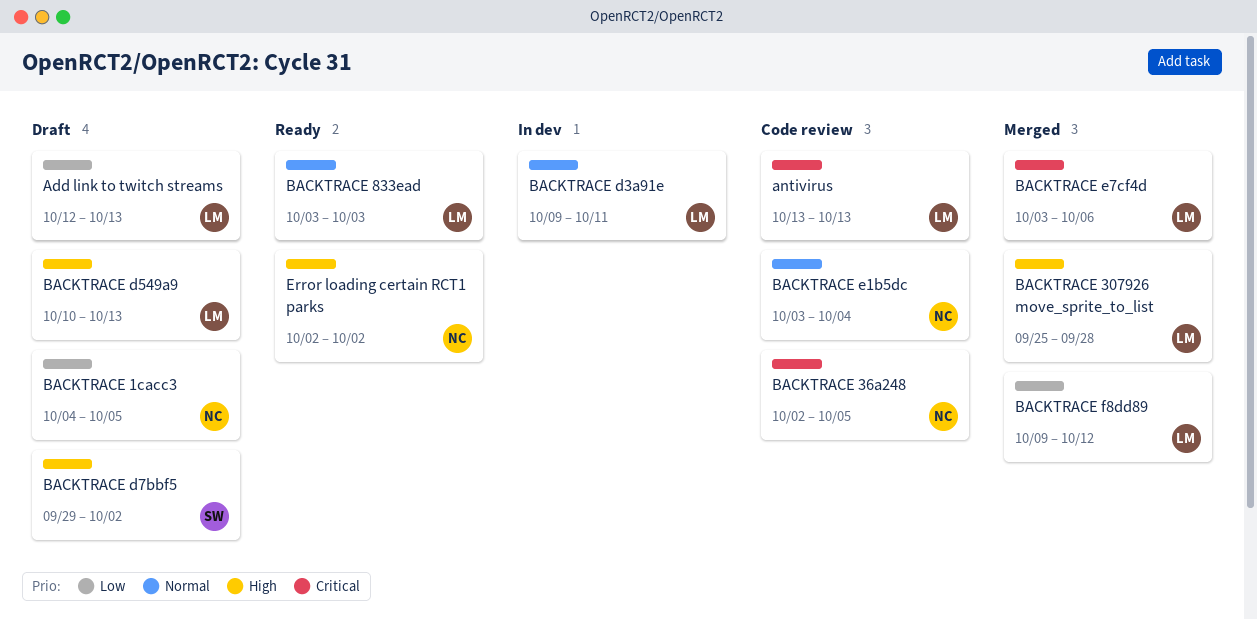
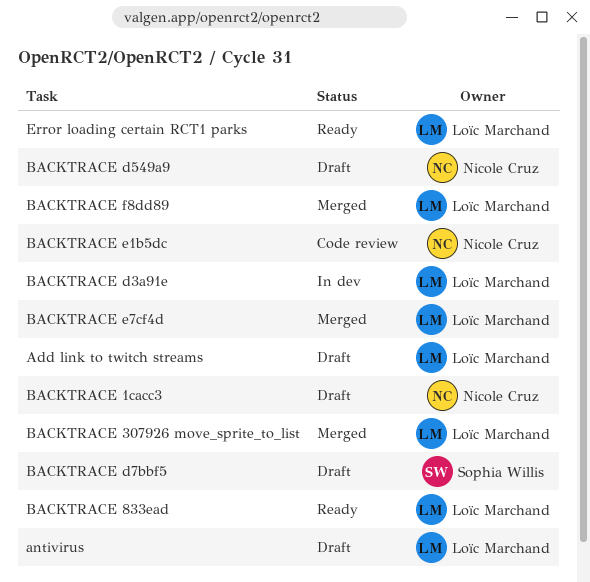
antivirus, status: Code review -> Draft
BACKTRACE 36a248: present -> none
BACKTRACE d549a9, owner: Loïc Marchand -> Nicole Cruz
Error loading certain RCT1 parks, owner: Nicole Cruz -> Loïc Marchand

